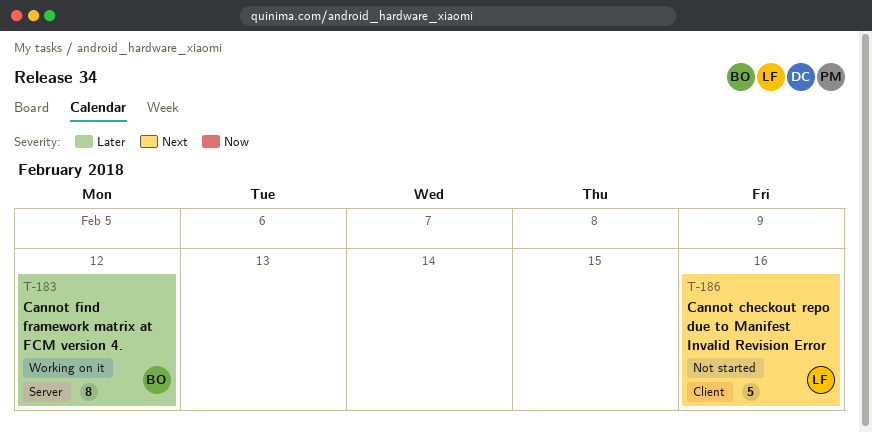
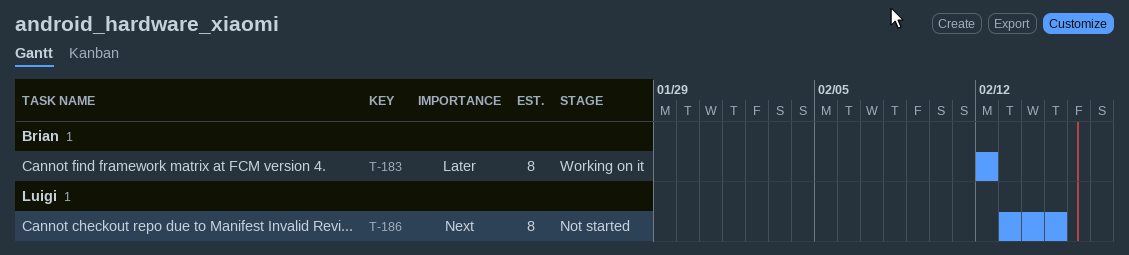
T-186, estimate: 5 -> 8
T-186, due: Feb 16 -> Feb 15

